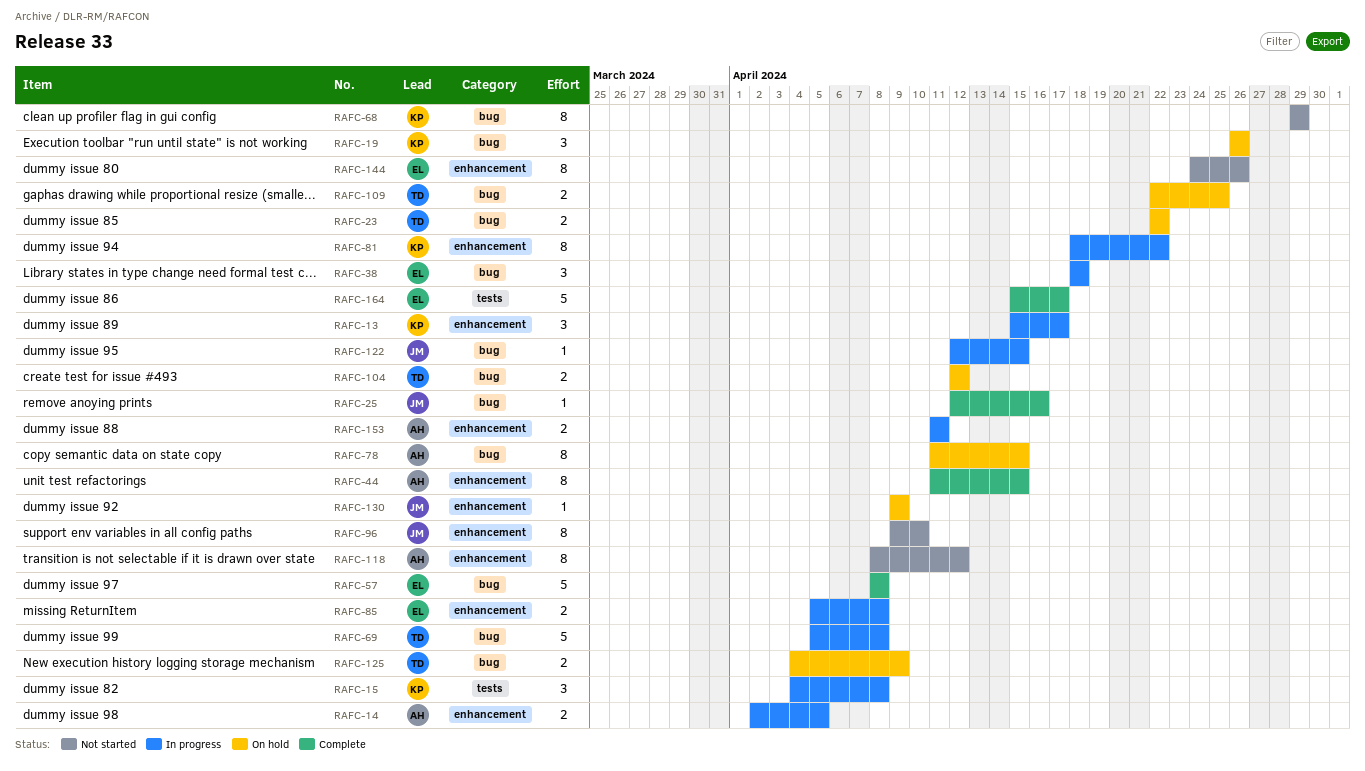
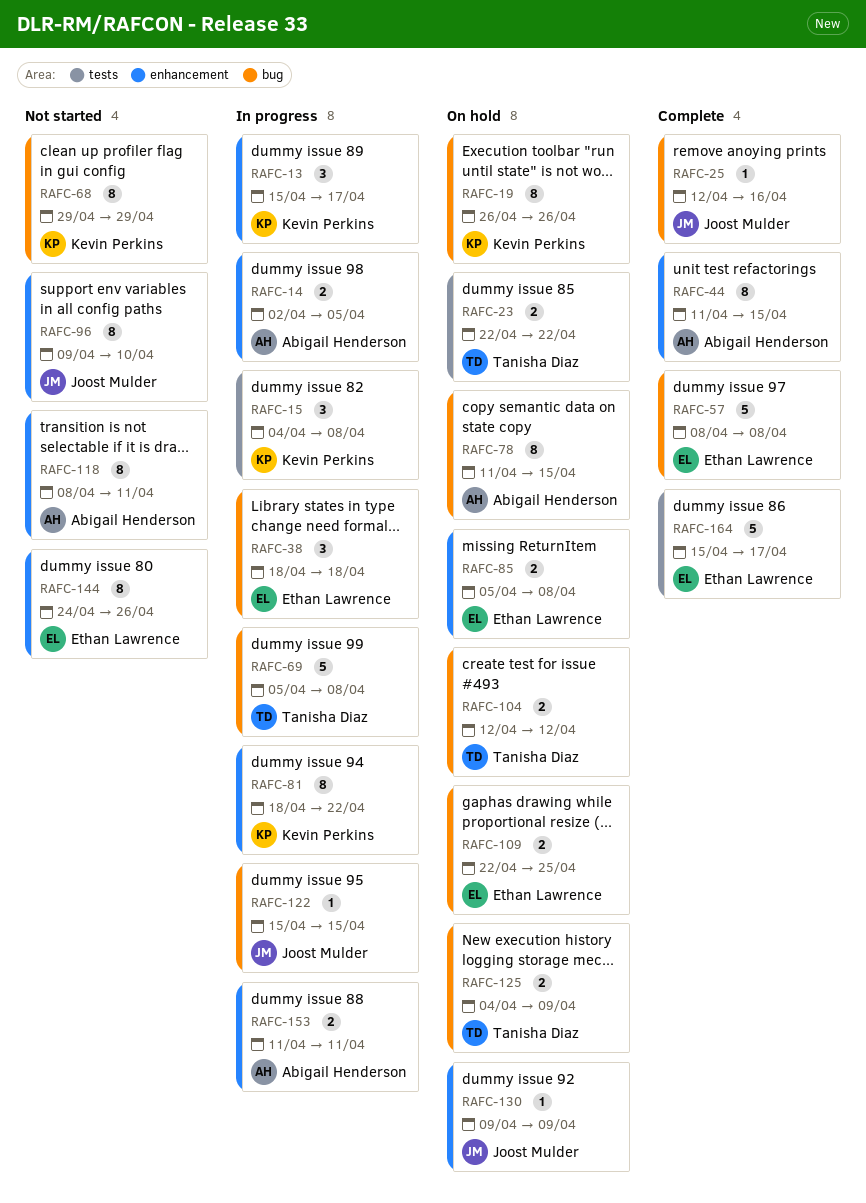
RAFC-19, estimate: 3 -> 8
RAFC-23, label: bug -> tests
RAFC-85, status: In progress -> On hold
RAFC-109, owner: Tanisha Diaz -> Ethan Lawrence
RAFC-118, due: Apr 12 -> Apr 11
RAFC-122, start: Apr 12 -> Apr 15

